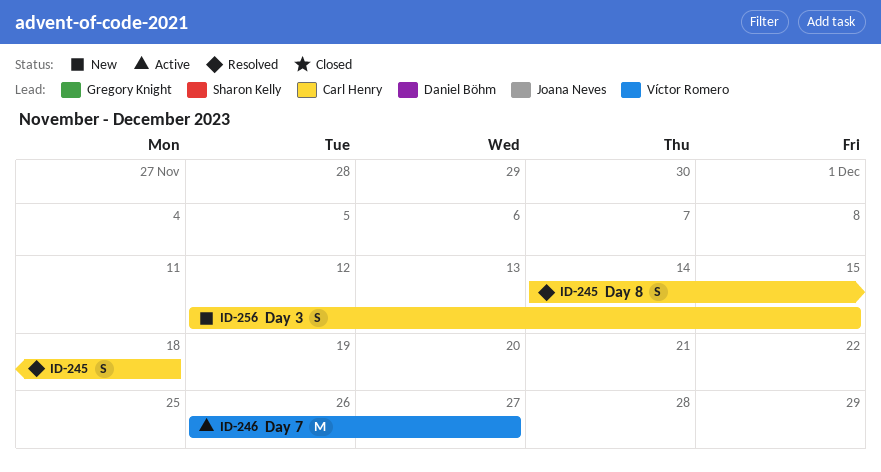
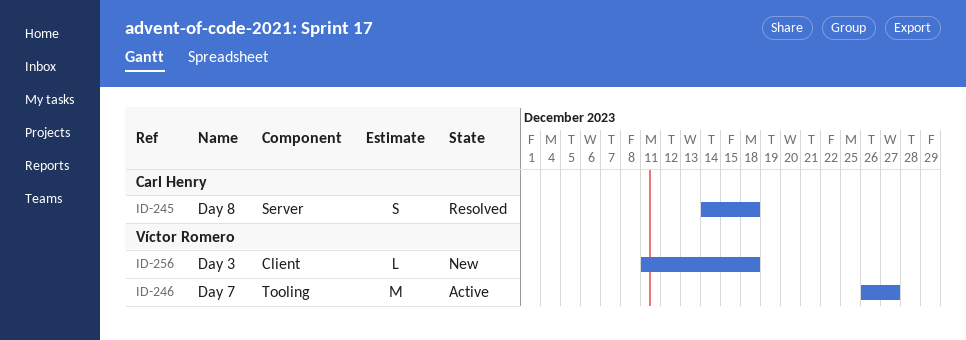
ID-256, owner: Carl Henry -> Víctor Romero
ID-256, estimate: S -> L
ID-256, start: Dec 12 -> Dec 11
ID-256, due: Dec 15 -> Dec 18

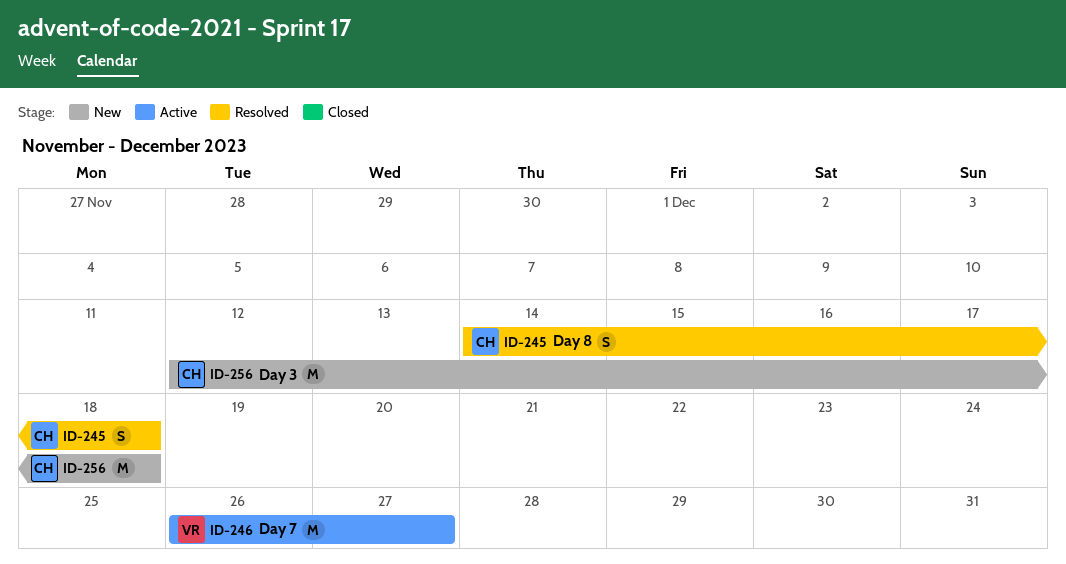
ID-256, owner: Víctor Romero -> Carl Henry
ID-256, estimate: L -> M
ID-256, start: Dec 11 -> Dec 12

